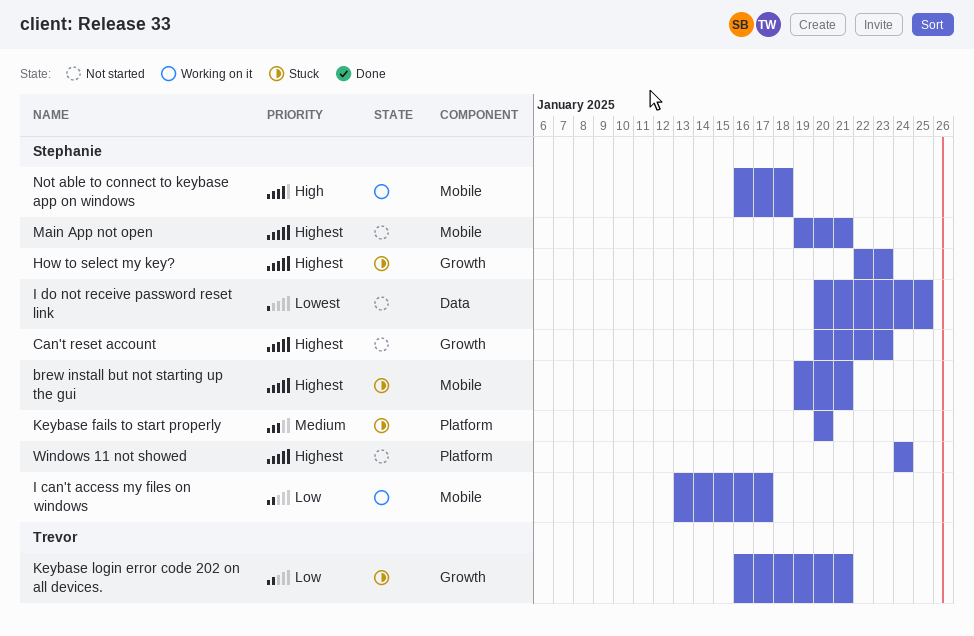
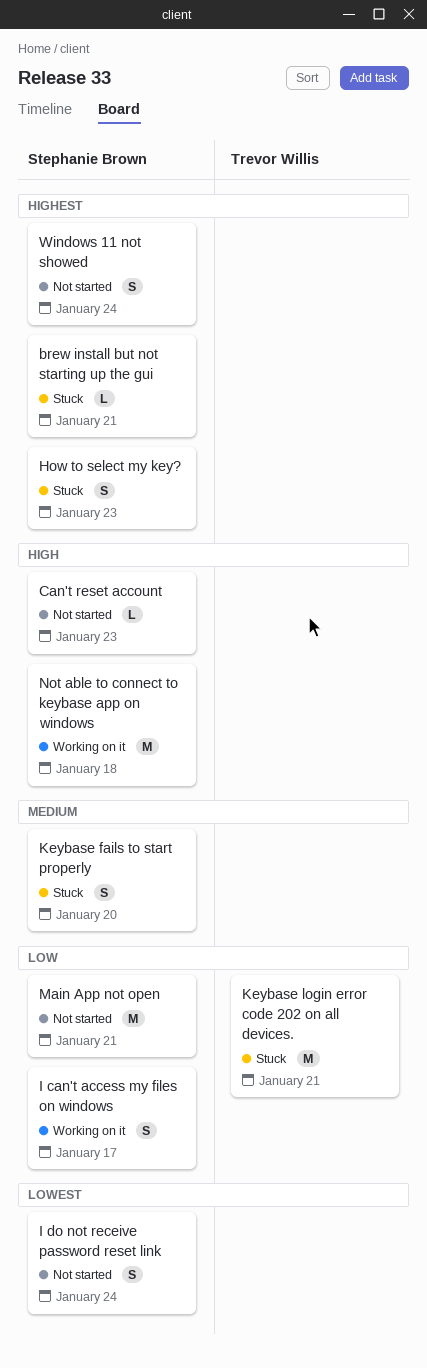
Can't reset account, priority: Highest -> High
I do not receive password reset link, due: Jan 25 -> Jan 24
Main App not open, priority: Highest -> Low

